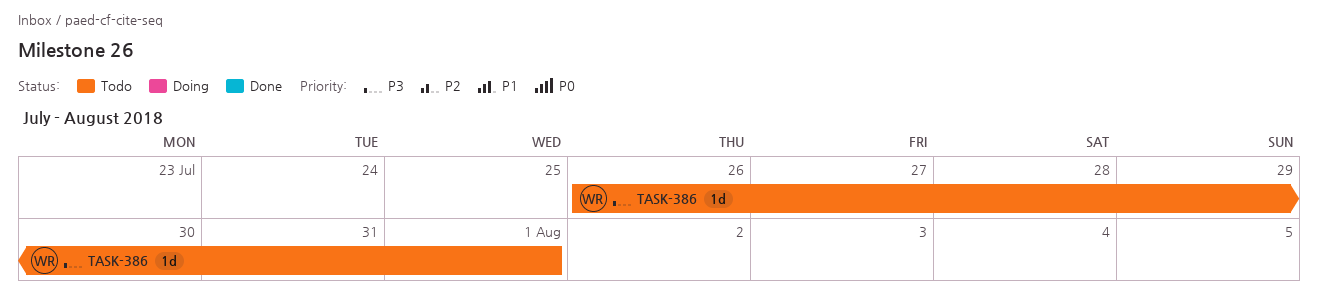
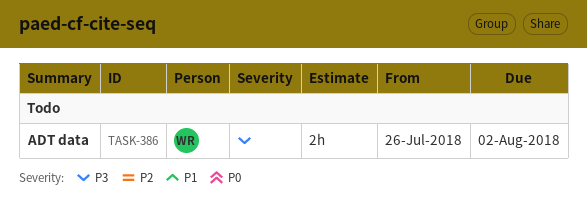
TASK-386, estimate: 1d -> 2h
TASK-386, due: Aug 1 -> Aug 2

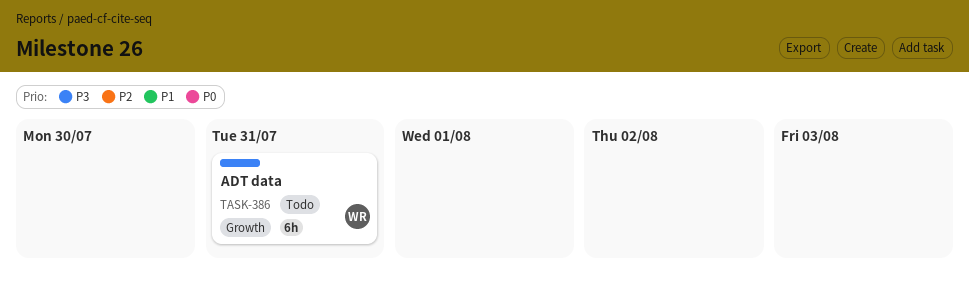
TASK-386, estimate: 2h -> 6h
TASK-386, due: Aug 2 -> Jul 31

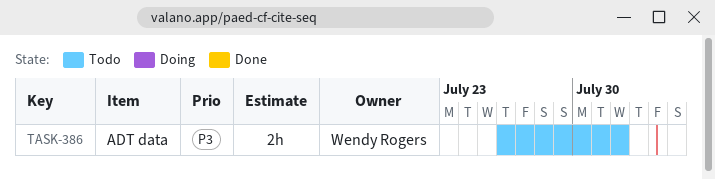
TASK-386, estimate: 6h -> 2h
TASK-386, due: Jul 31 -> Aug 1

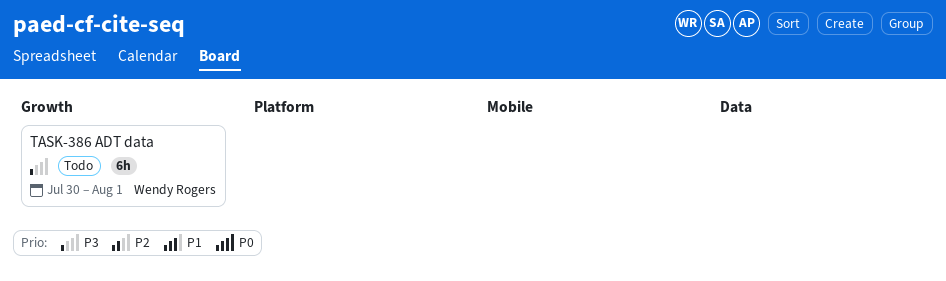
TASK-386, estimate: 2h -> 6h
TASK-386, start: Jul 26 -> Jul 30

